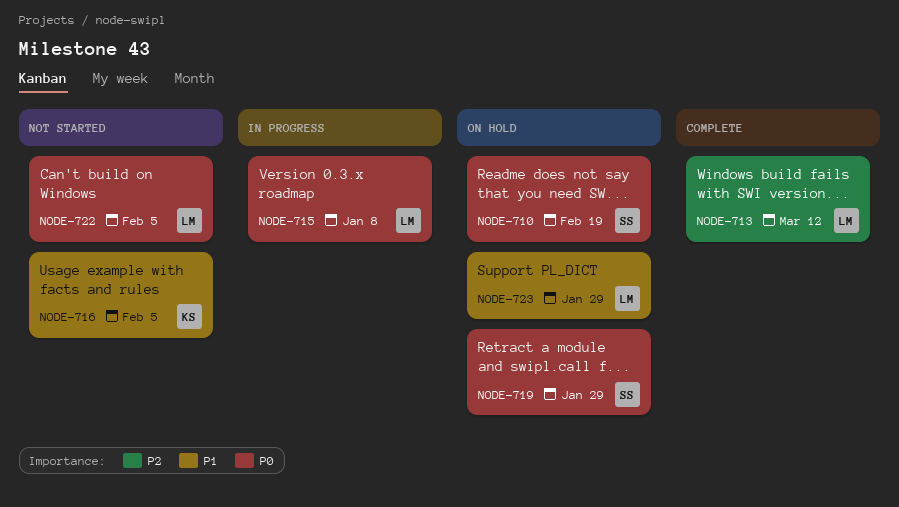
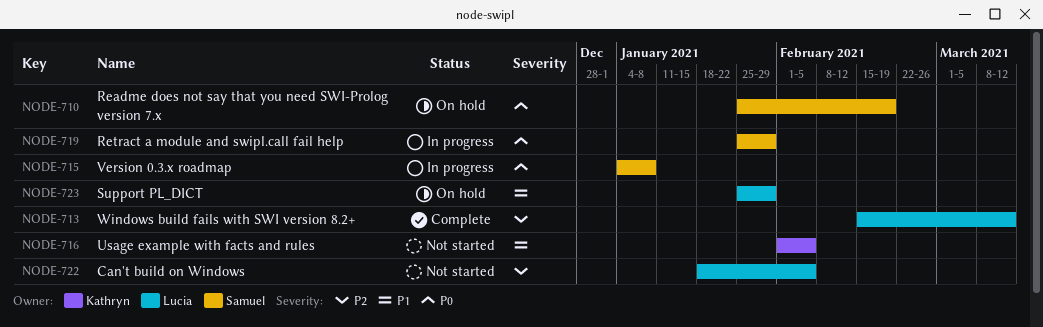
NODE-715, owner: Lucia -> Samuel
NODE-719, status: On hold -> In progress
NODE-722, priority: P0 -> P2

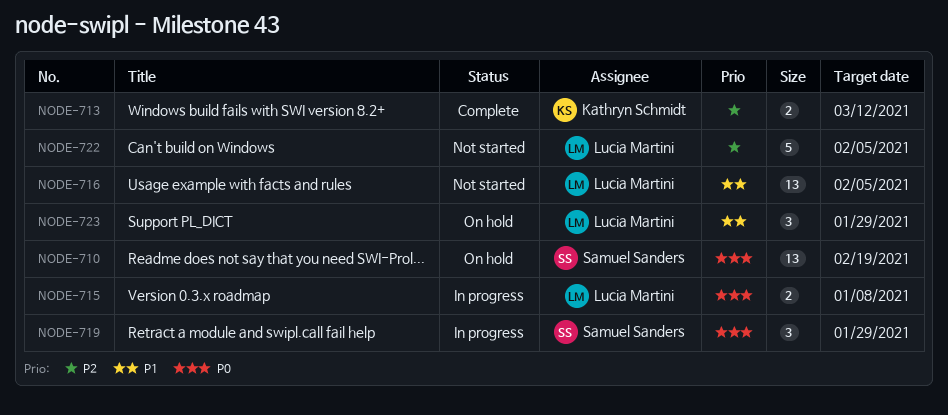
NODE-713, owner: Lucia Martini -> Kathryn Schmidt
NODE-715, owner: Samuel Sanders -> Lucia Martini
NODE-716, owner: Kathryn Schmidt -> Lucia Martini

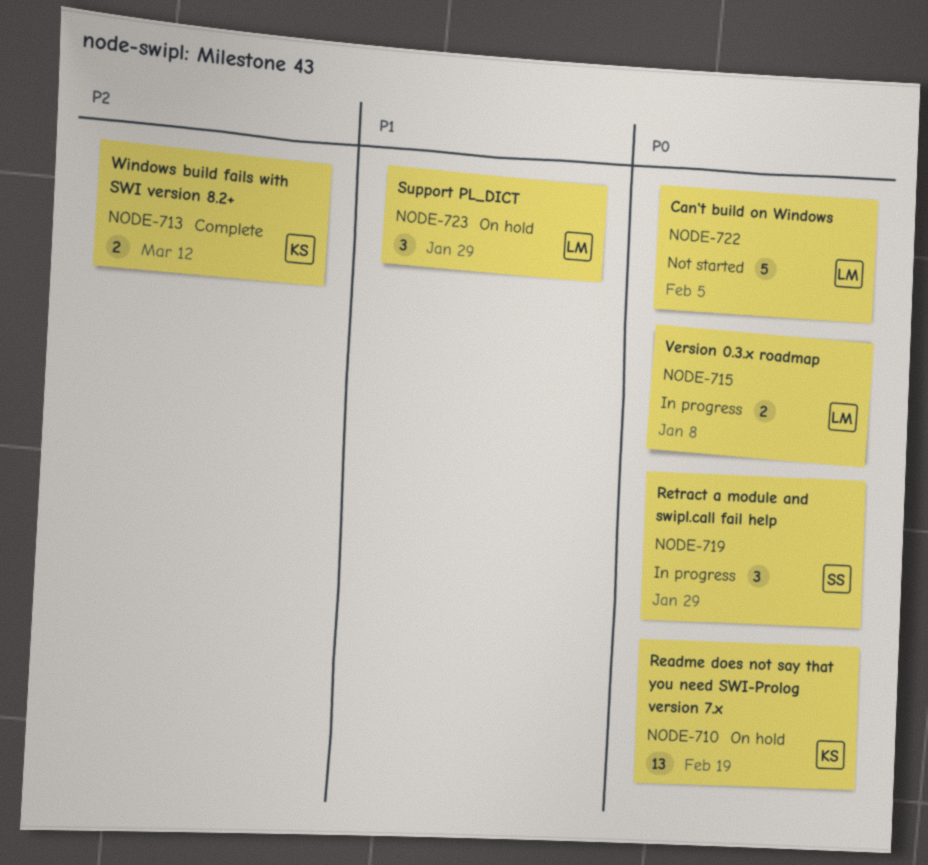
NODE-710, owner: Samuel Sanders -> Kathryn Schmidt
NODE-716: present -> none
NODE-722, priority: P2 -> P0

